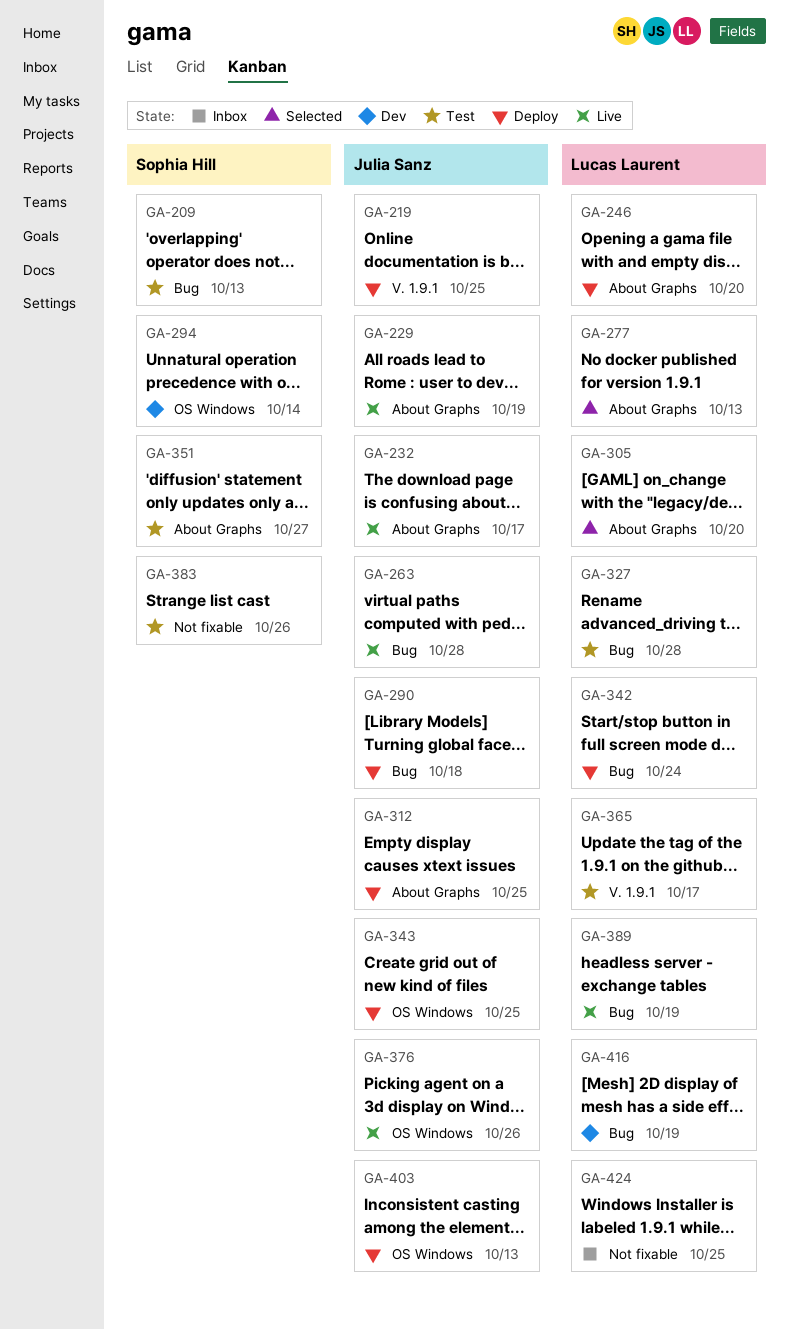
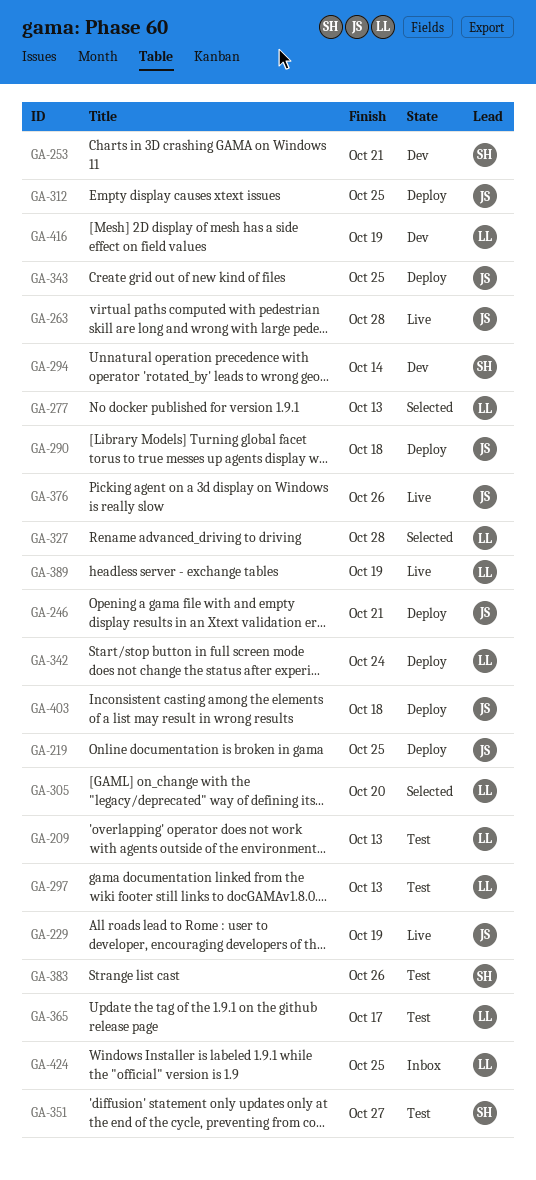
GA-209, owner: Sophia Hill -> Lucas Laurent
GA-232: present -> none
GA-246, owner: Lucas Laurent -> Julia Sanz
GA-246, due: Oct 20 -> Oct 21
GA-253: none -> present
GA-297: none -> present
GA-327, status: Test -> Selected
GA-403, due: Oct 13 -> Oct 18

